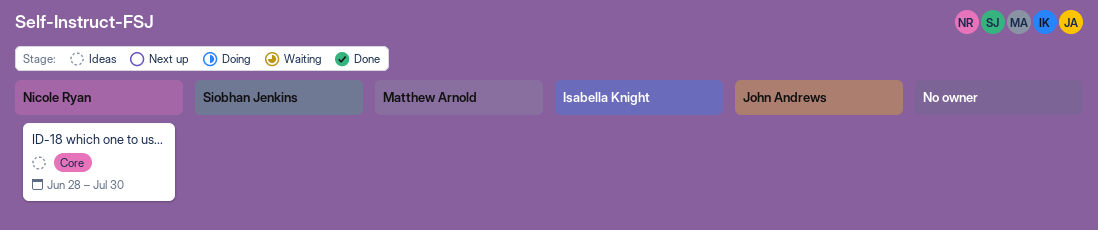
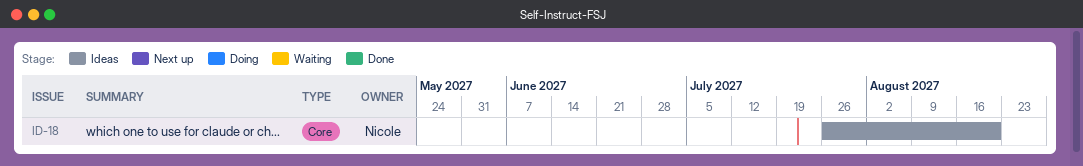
ID-18, start: Jun 28 -> Jul 26
ID-18, due: Jul 30 -> Aug 20

